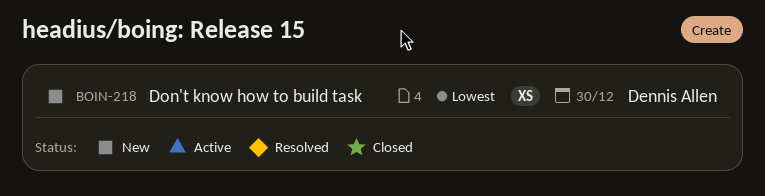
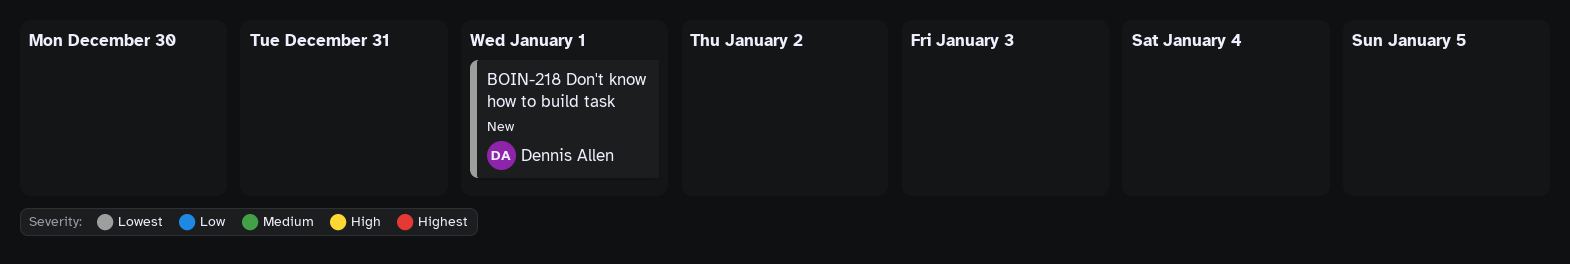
BOIN-218, due: Dec 30 -> Jan 1

